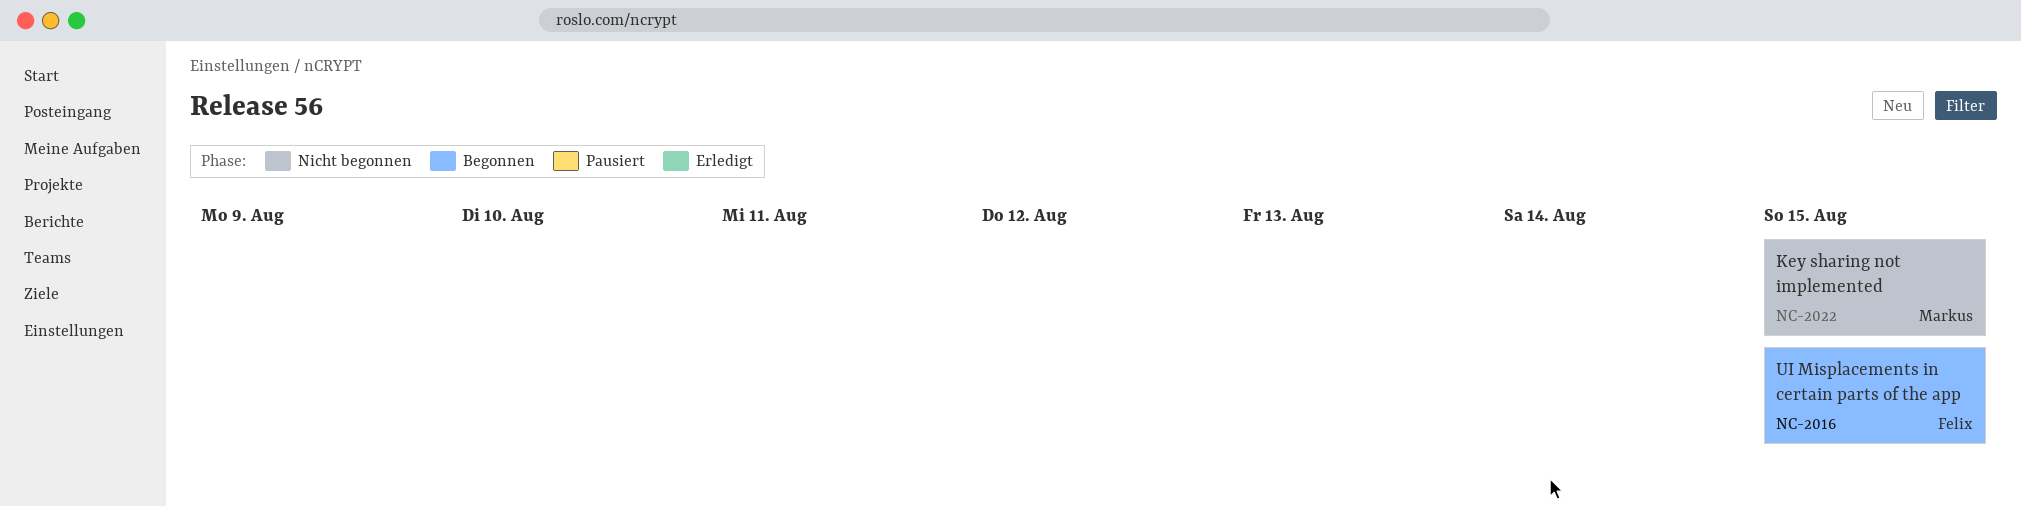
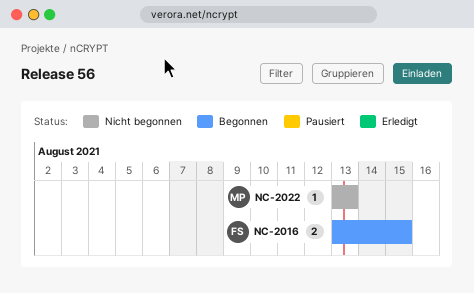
NC-2022, due: Aug 15 -> Aug 13

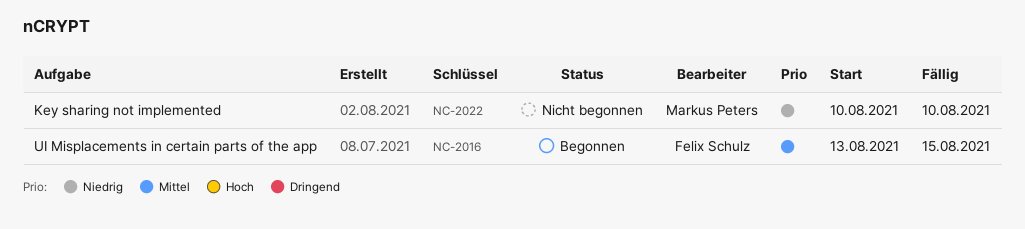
NC-2022, start: Aug 13 -> Aug 10
NC-2022, due: Aug 13 -> Aug 10

